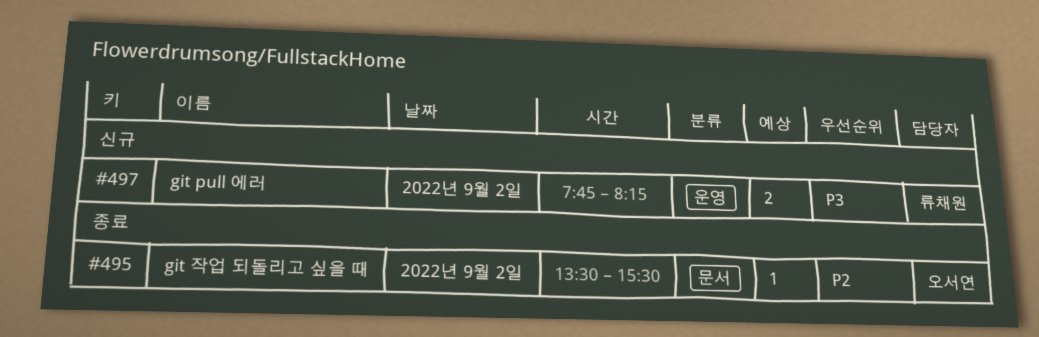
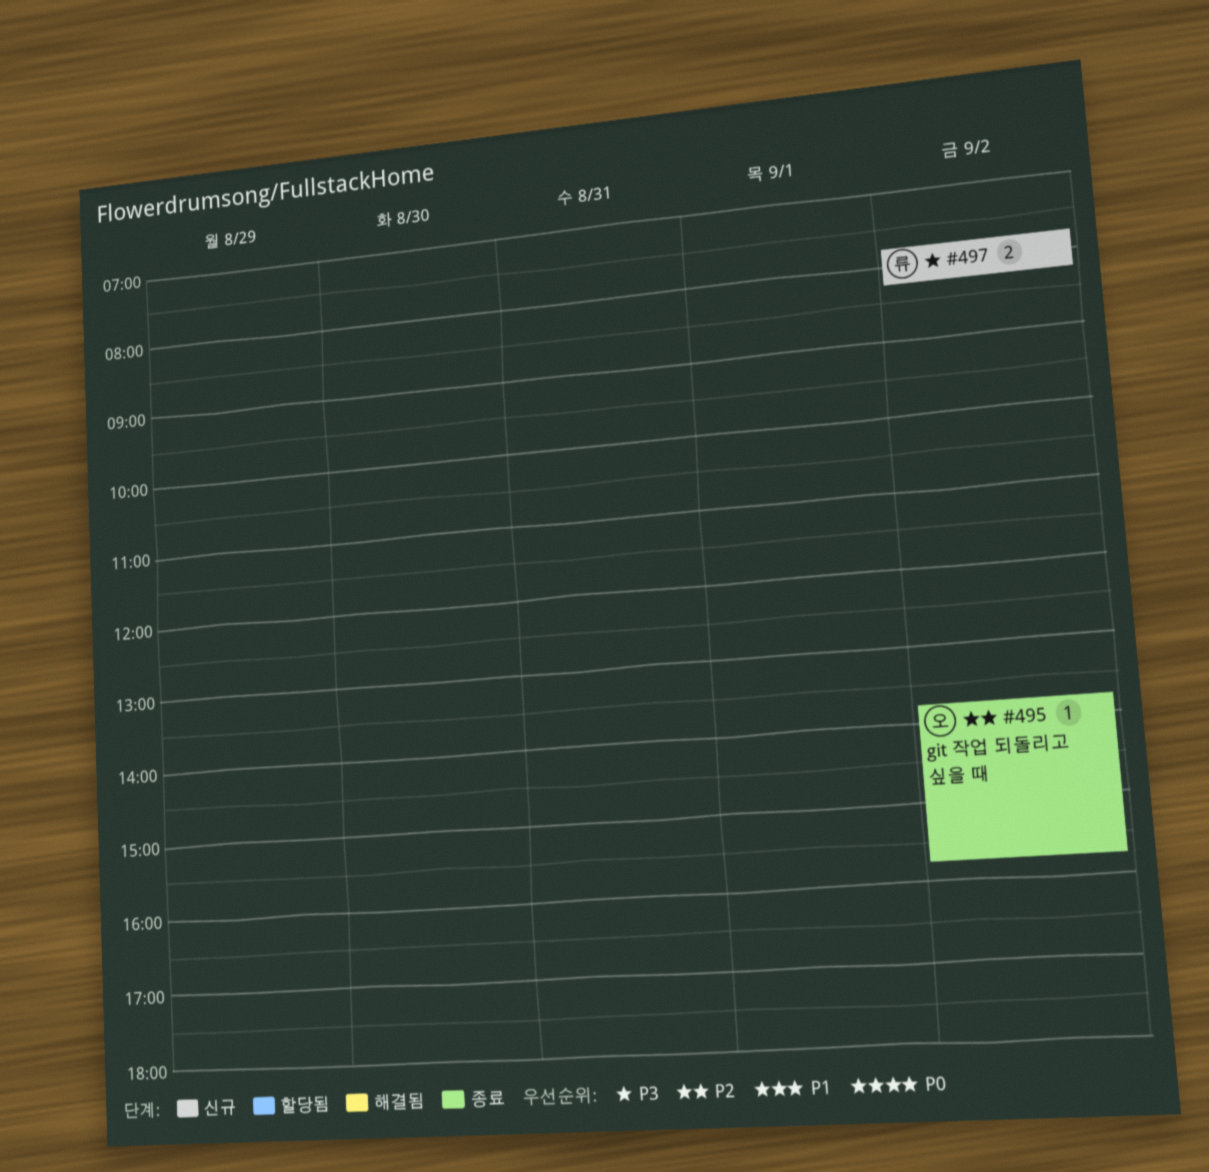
#495, begins: 13:30 -> 13:45
#495, ends: 15:30 -> 15:45

